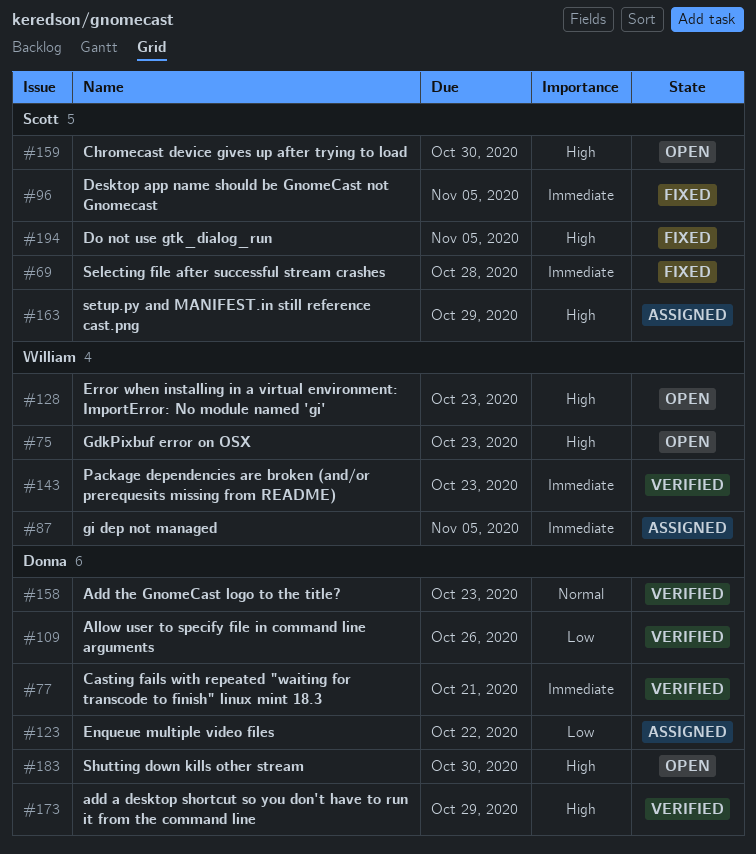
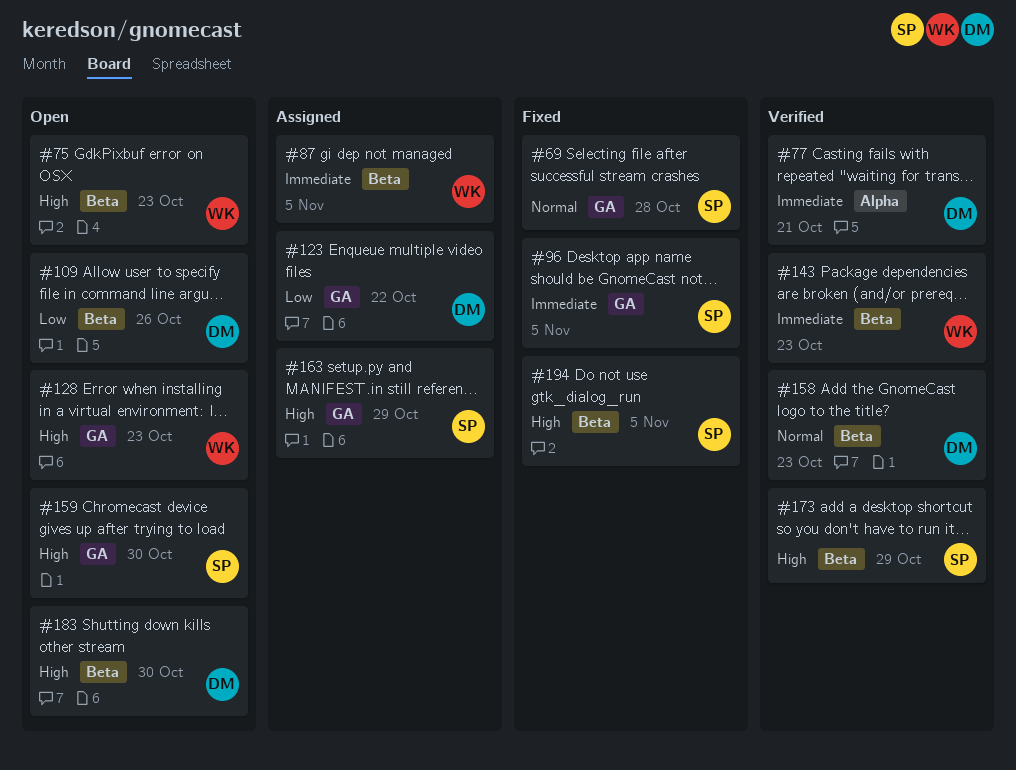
#69, priority: Immediate -> Normal
#109, status: Verified -> Open
#173, owner: Donna -> Scott

